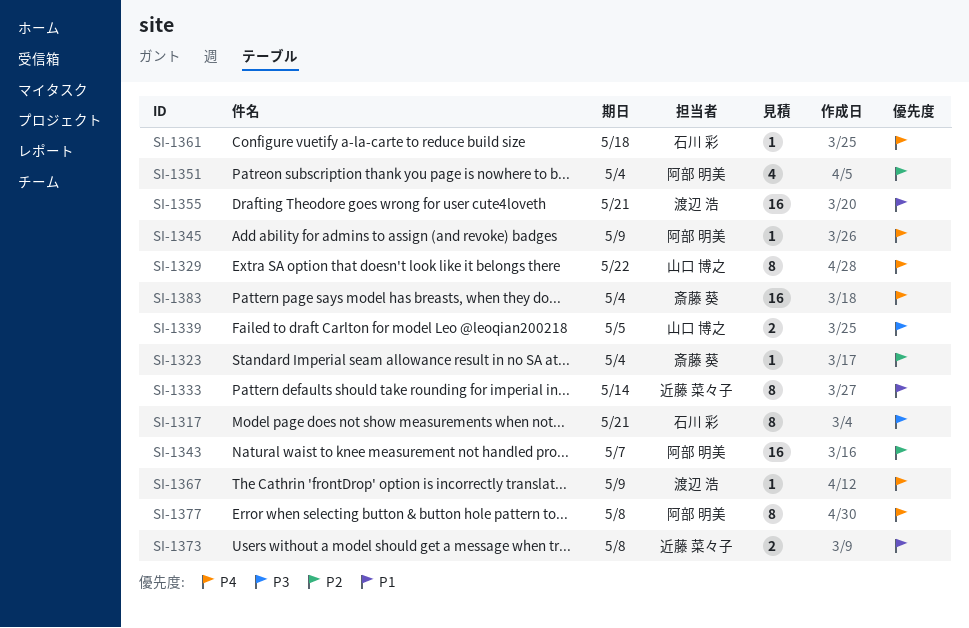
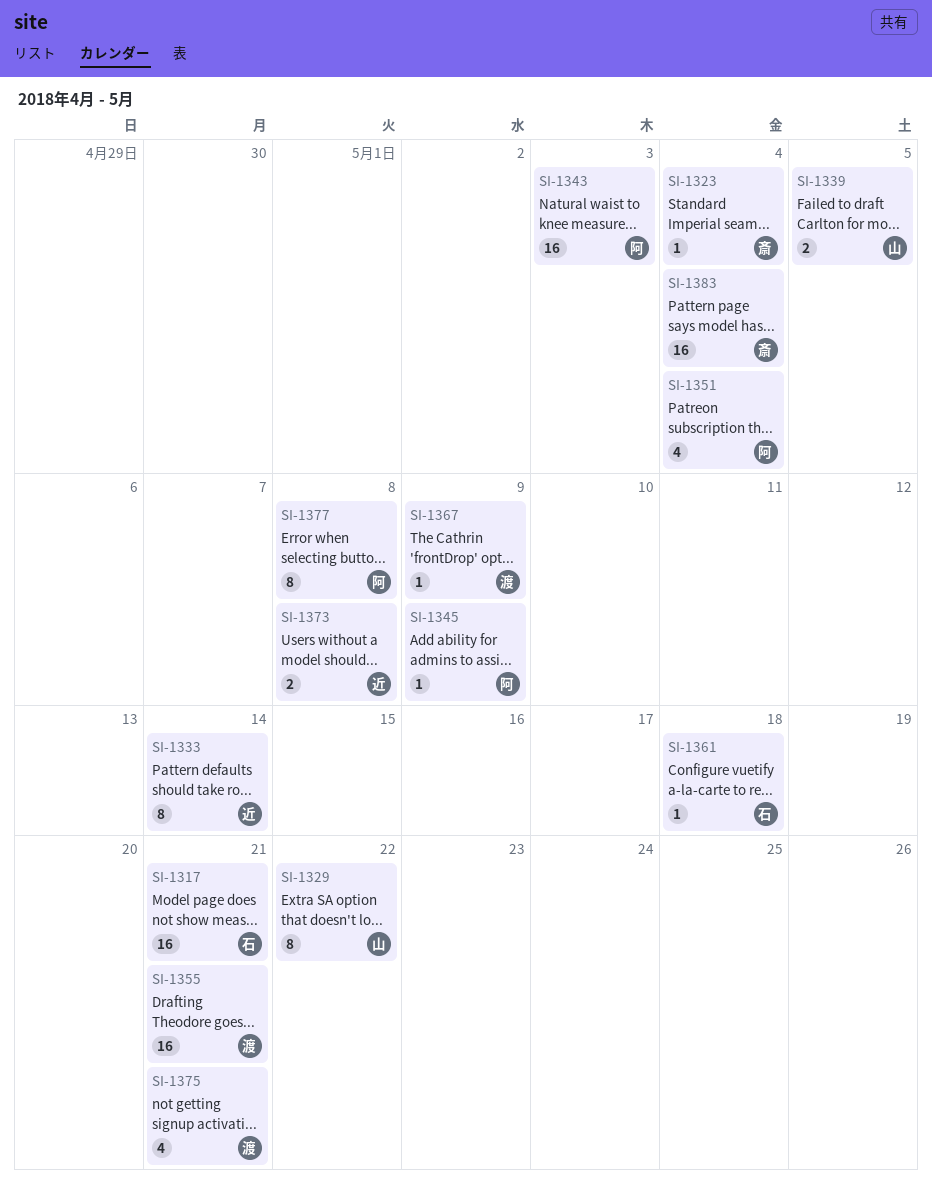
SI-1317, estimate: 8 -> 16
SI-1343, due: May 7 -> May 3
SI-1375: none -> present

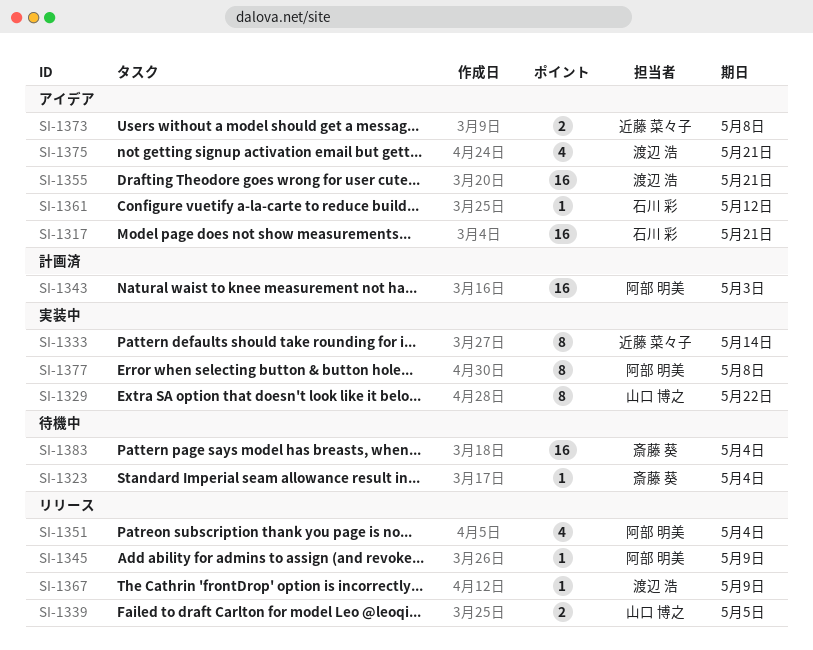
SI-1361, due: May 18 -> May 12

